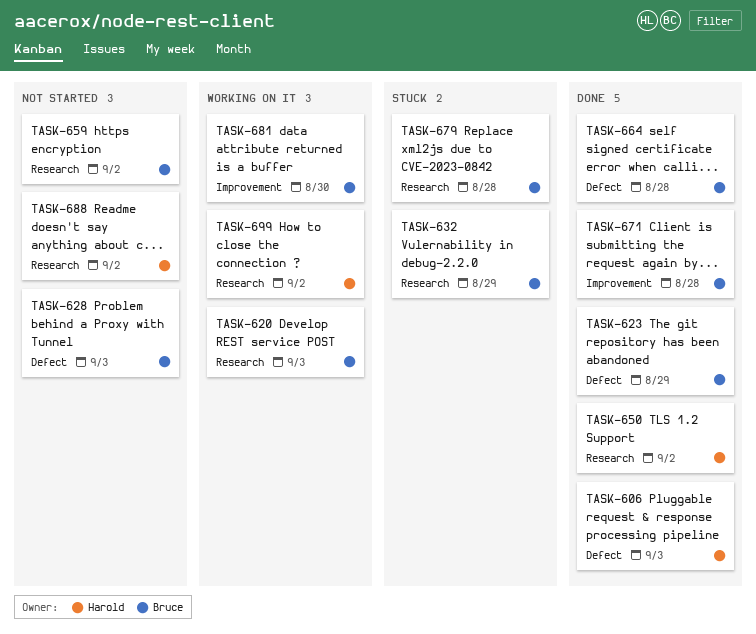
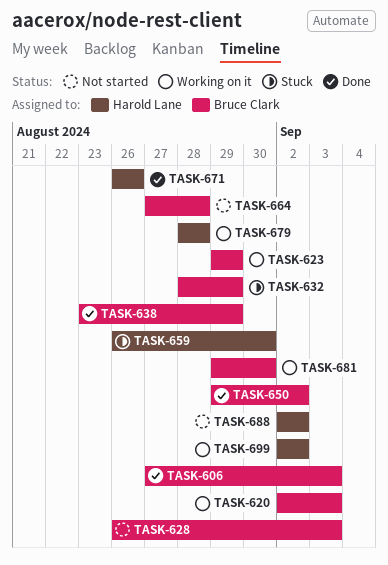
TASK-606, owner: Harold Lane -> Bruce Clark
TASK-623, status: Done -> Working on it
TASK-638: none -> present
TASK-650, owner: Harold Lane -> Bruce Clark
TASK-659, status: Not started -> Stuck
TASK-659, owner: Bruce Clark -> Harold Lane
TASK-659, due: Sep 2 -> Aug 30
TASK-664, status: Done -> Not started
TASK-671, owner: Bruce Clark -> Harold Lane
TASK-671, due: Aug 28 -> Aug 26
TASK-679, status: Stuck -> Working on it
TASK-679, owner: Bruce Clark -> Harold Lane

